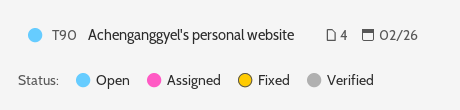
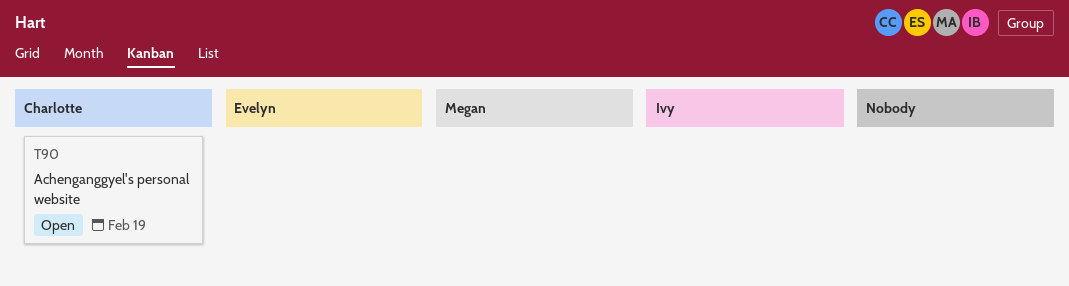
T90, due: Feb 26 -> Feb 19

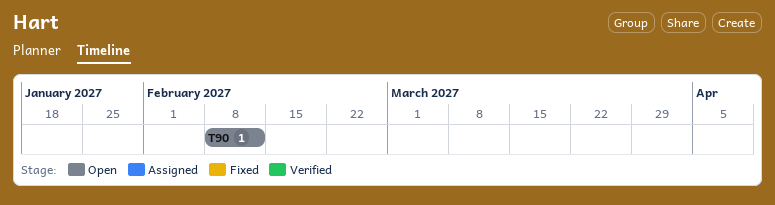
T90, due: Feb 19 -> Feb 12

